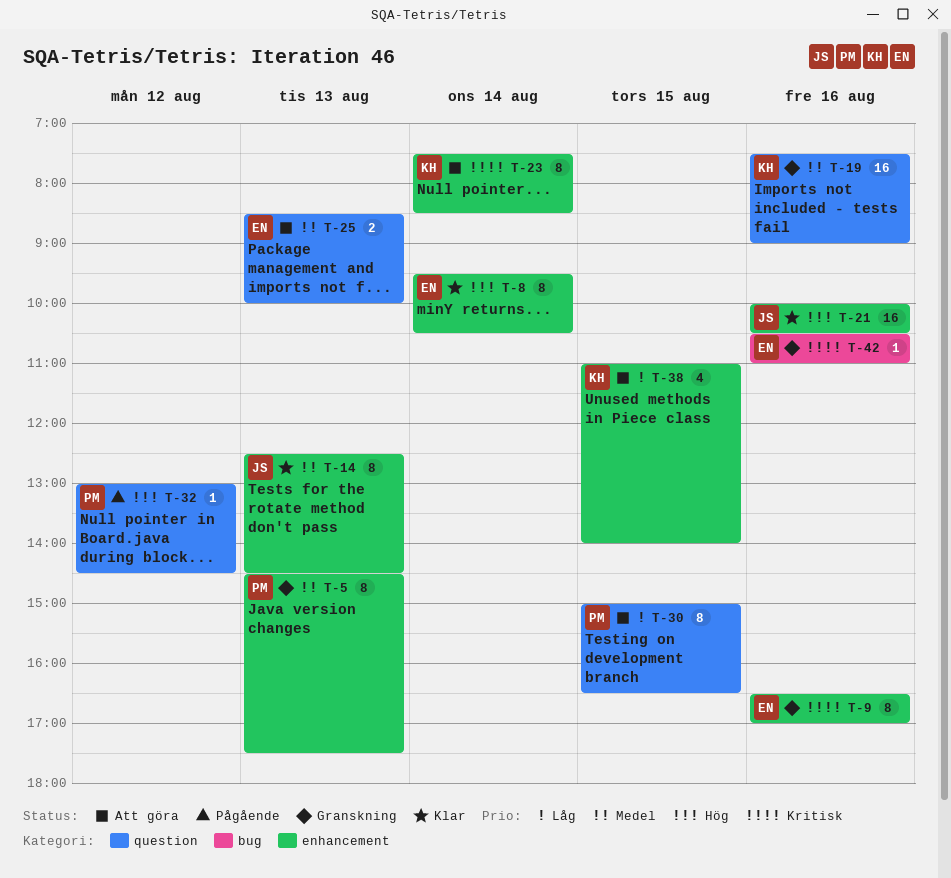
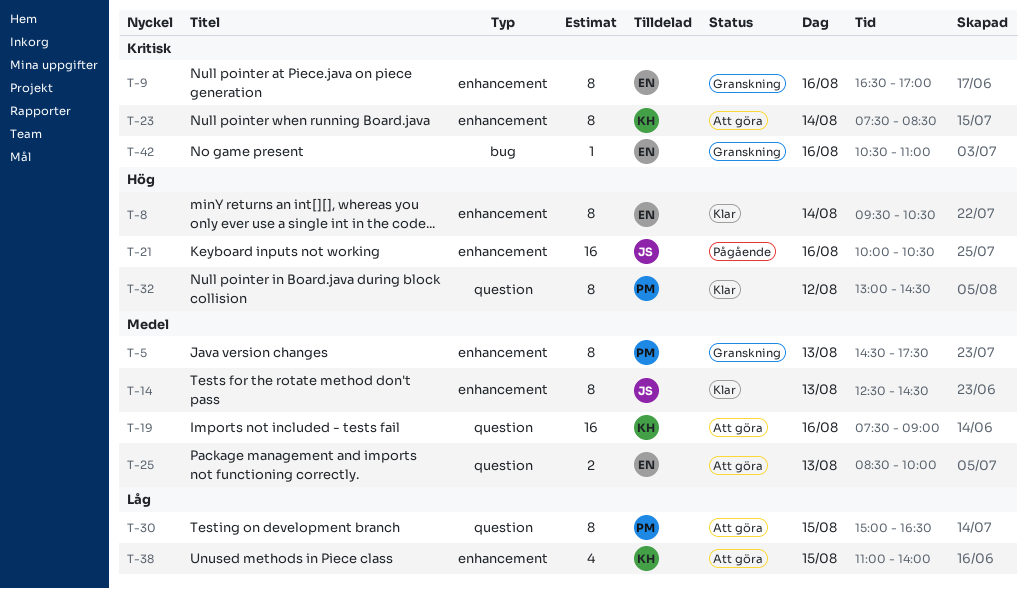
T-19, status: Granskning -> Att göra
T-21, status: Klar -> Pågående
T-32, status: Pågående -> Klar
T-32, estimate: 1 -> 8

